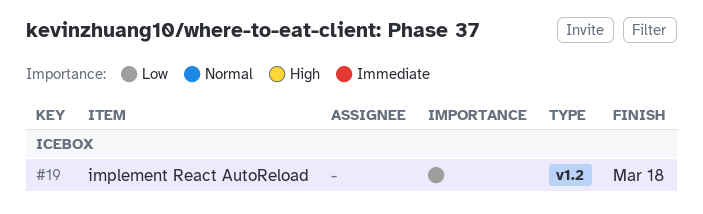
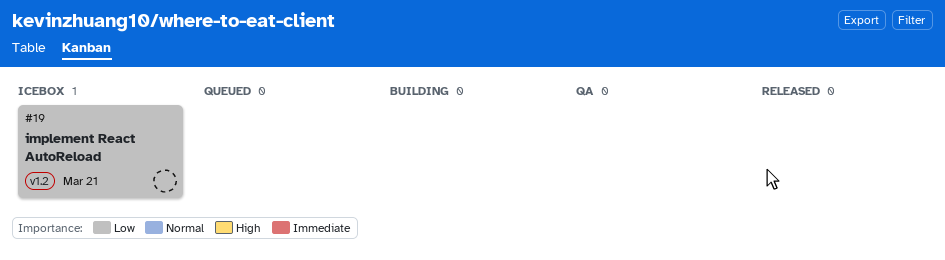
#19, due: Mar 18 -> Mar 21

